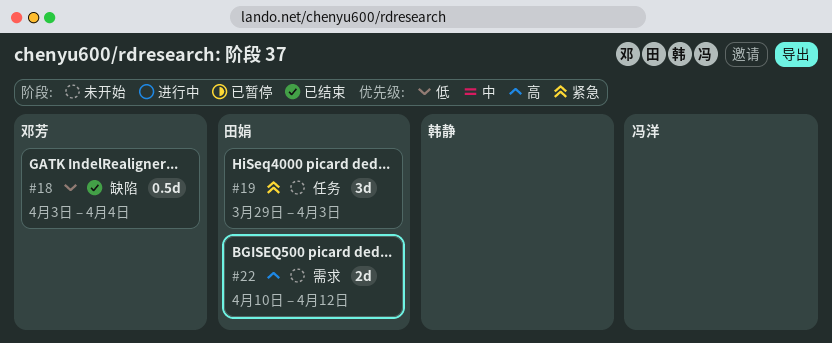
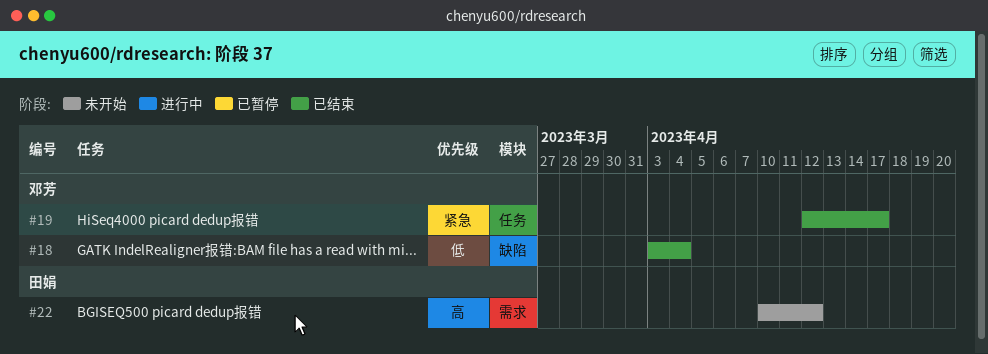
#19, status: 未开始 -> 已结束
#19, owner: 田娟 -> 邓芳
#19, start: Mar 29 -> Apr 12
#19, due: Apr 3 -> Apr 17

